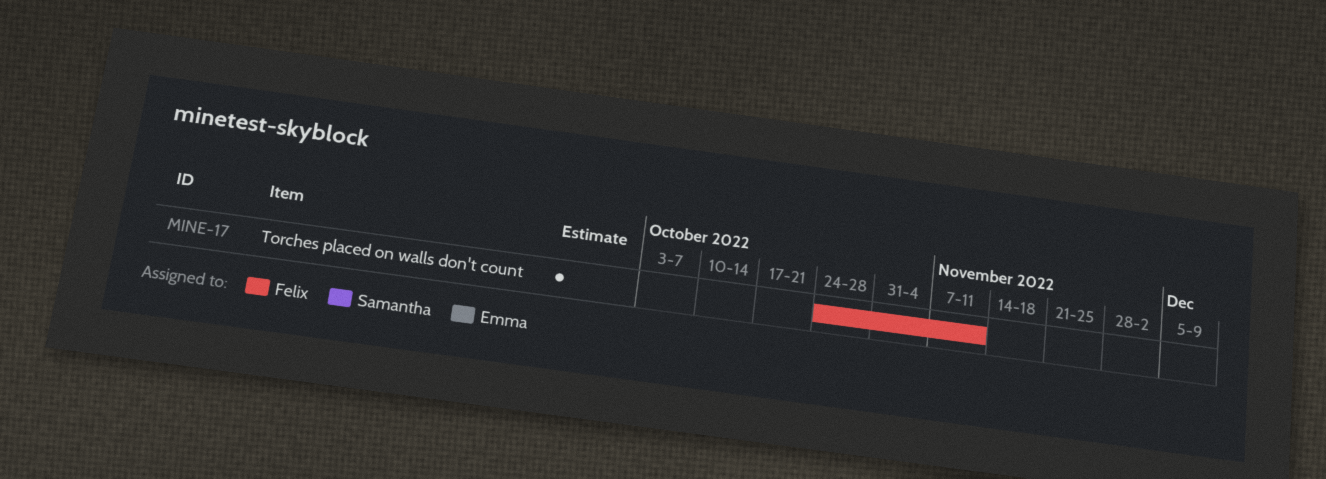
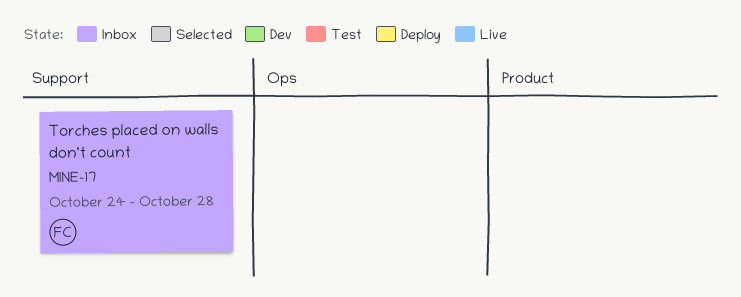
MINE-17, due: Nov 11 -> Oct 28

